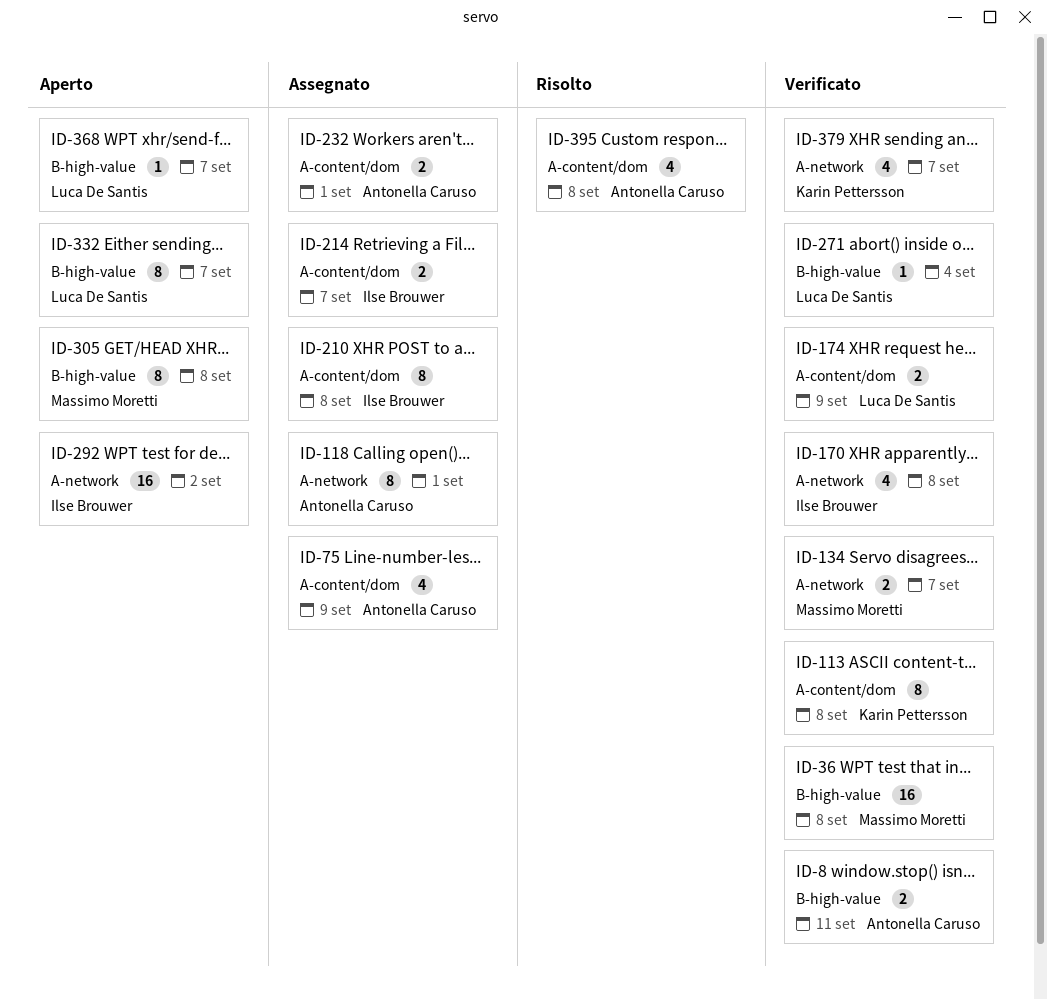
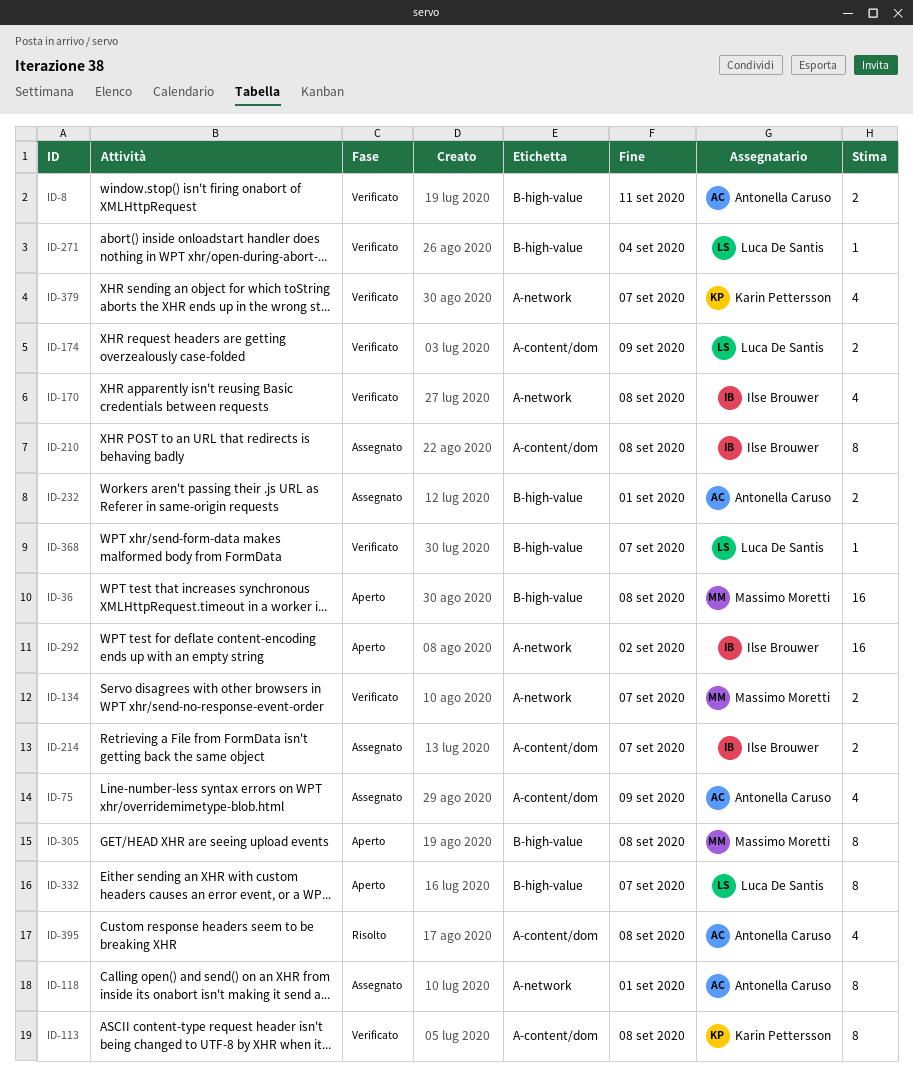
ID-36, status: Verificato -> Aperto
ID-232, label: A-content/dom -> B-high-value
ID-368, status: Aperto -> Verificato

